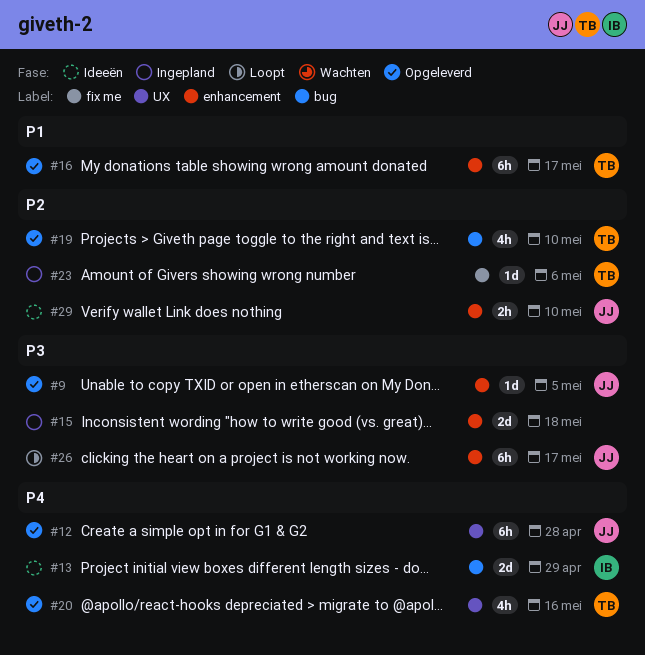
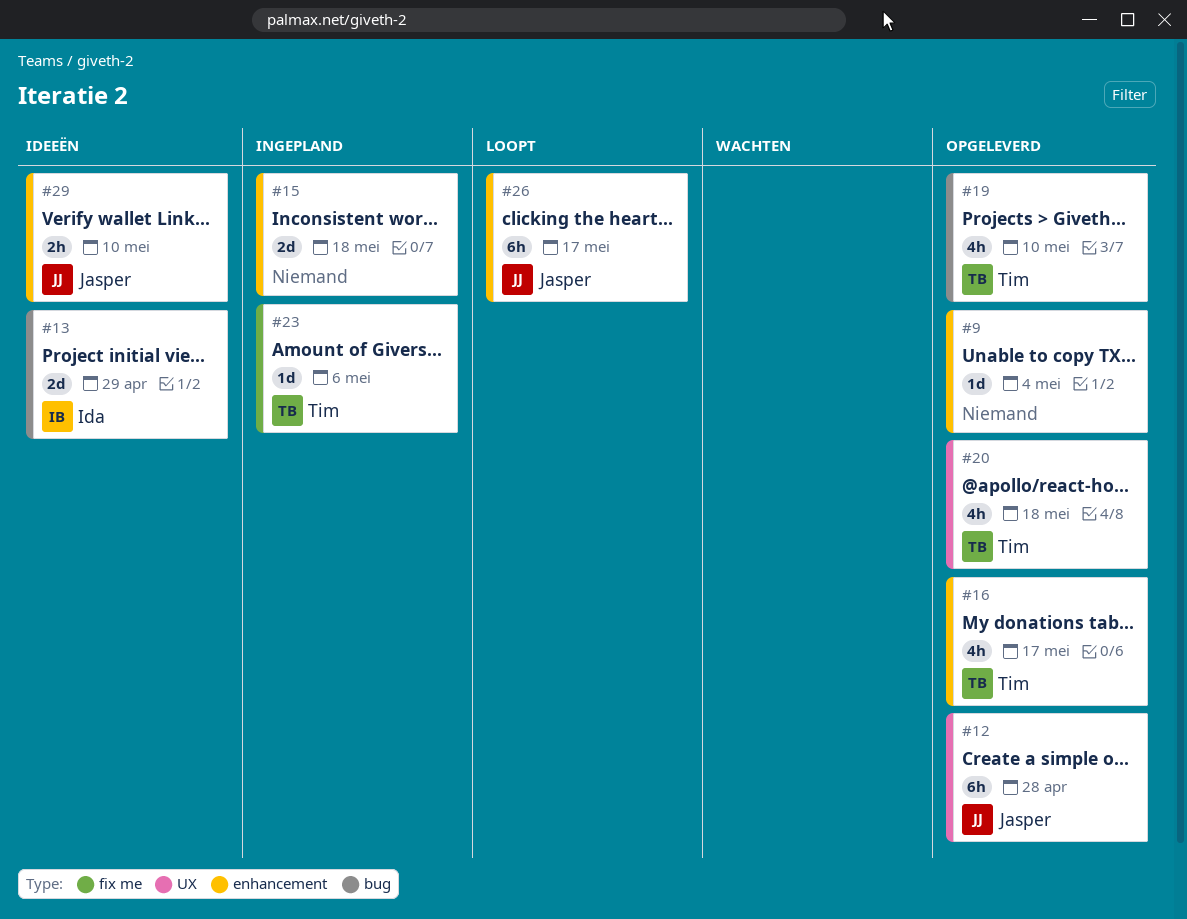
#9, owner: Jasper -> none
#9, due: May 5 -> May 4
#16, estimate: 6h -> 4h
#20, due: May 16 -> May 18

